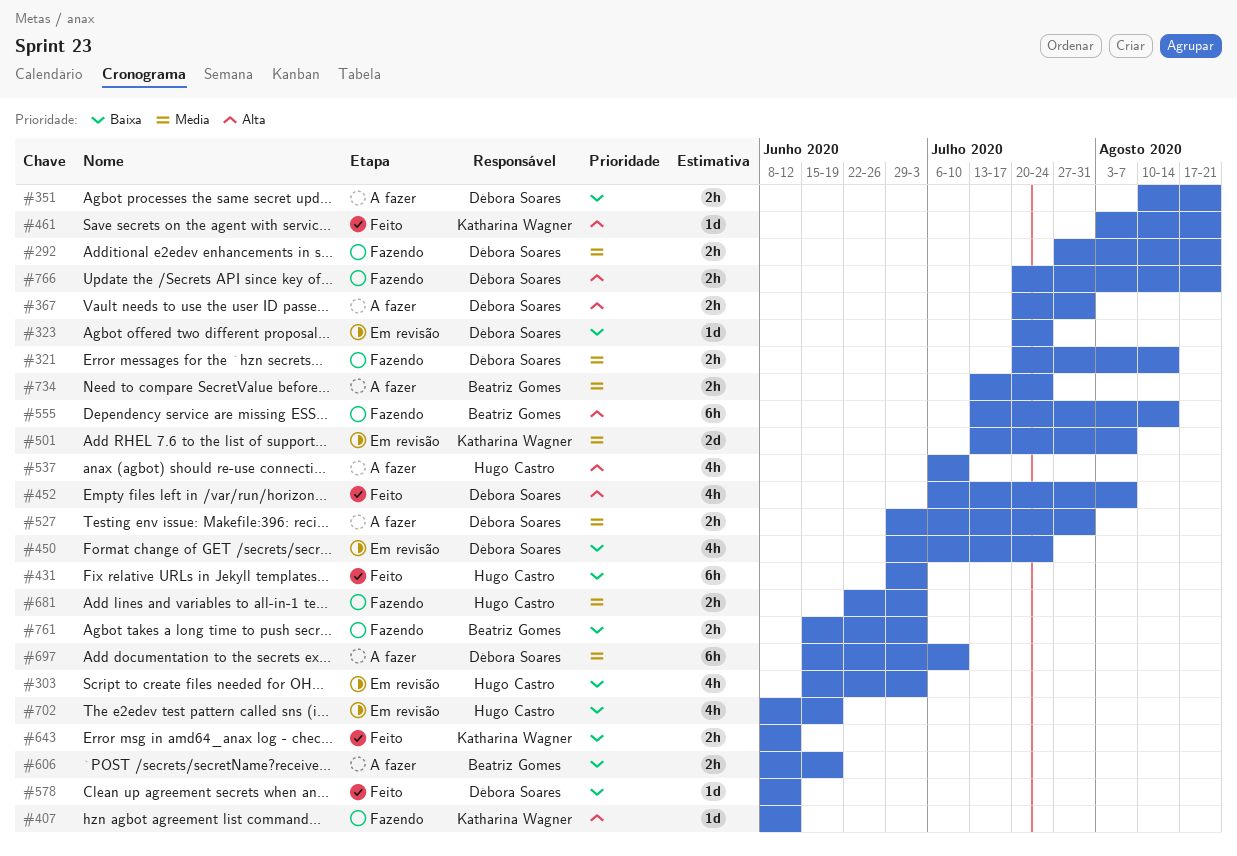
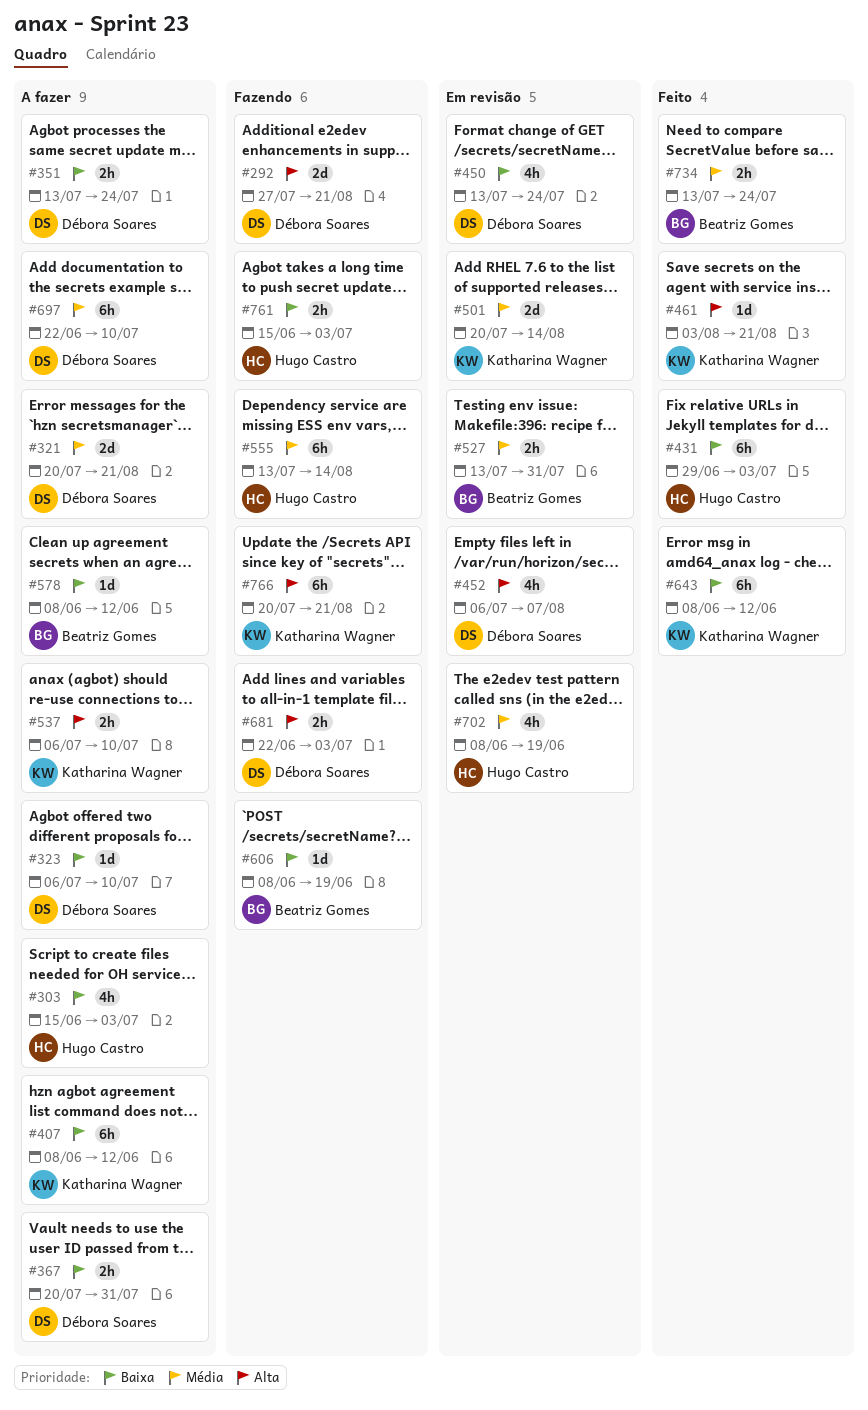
#292, priority: Média -> Alta
#292, estimate: 2h -> 2d
#303, status: Em revisão -> A fazer
#321, status: Fazendo -> A fazer
#321, estimate: 2h -> 2d
#321, due: Aug 14 -> Aug 21
#323, status: Em revisão -> A fazer
#323, start: Jul 20 -> Jul 6
#323, due: Jul 24 -> Jul 10
#351, start: Aug 10 -> Jul 13
#351, due: Aug 21 -> Jul 24
#367, priority: Alta -> Baixa
#407, status: Fazendo -> A fazer
#407, priority: Alta -> Baixa
#407, estimate: 1d -> 6h
#450, start: Jun 29 -> Jul 13
#452, status: Feito -> Em revisão
#501, start: Jul 13 -> Jul 20
#501, due: Aug 7 -> Aug 14
#527, status: A fazer -> Em revisão
#527, owner: Débora Soares -> Beatriz Gomes
#527, start: Jun 29 -> Jul 13
#537, owner: Hugo Castro -> Katharina Wagner
#537, estimate: 4h -> 2h
#555, owner: Beatriz Gomes -> Hugo Castro
#555, priority: Alta -> Média
#578, status: Feito -> A fazer
#578, owner: Débora Soares -> Beatriz Gomes
#606, status: A fazer -> Fazendo
#606, estimate: 2h -> 1d
#643, estimate: 2h -> 6h
#681, owner: Hugo Castro -> Débora Soares
#681, priority: Média -> Alta
#697, start: Jun 15 -> Jun 22
#702, priority: Baixa -> Média
#734, status: A fazer -> Feito
#761, owner: Beatriz Gomes -> Hugo Castro
#766, owner: Débora Soares -> Katharina Wagner
#766, estimate: 2h -> 6h

